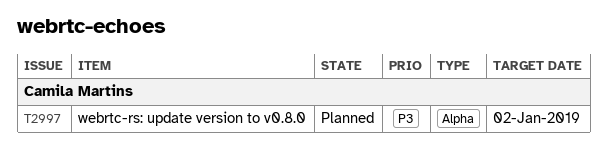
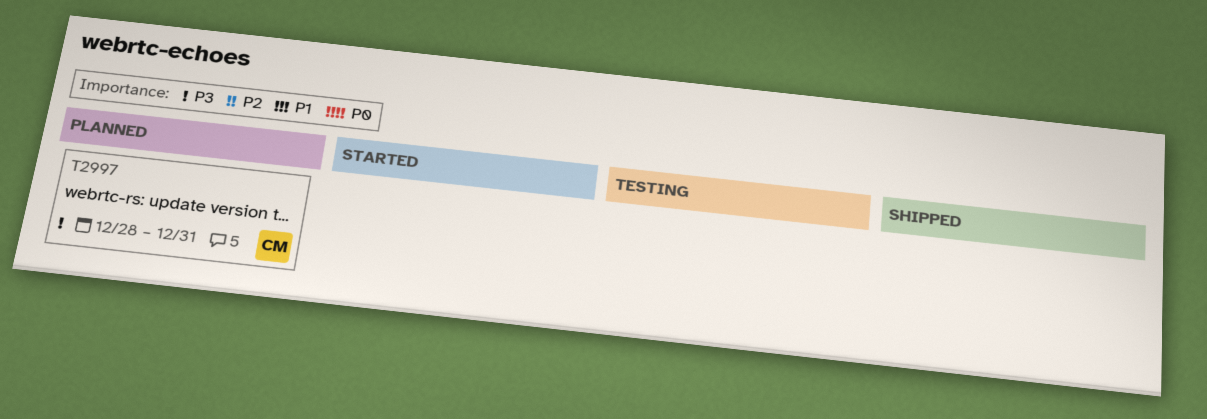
T2997, due: Jan 2 -> Dec 31

